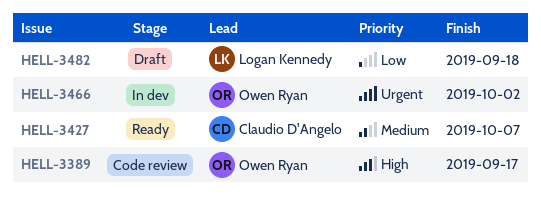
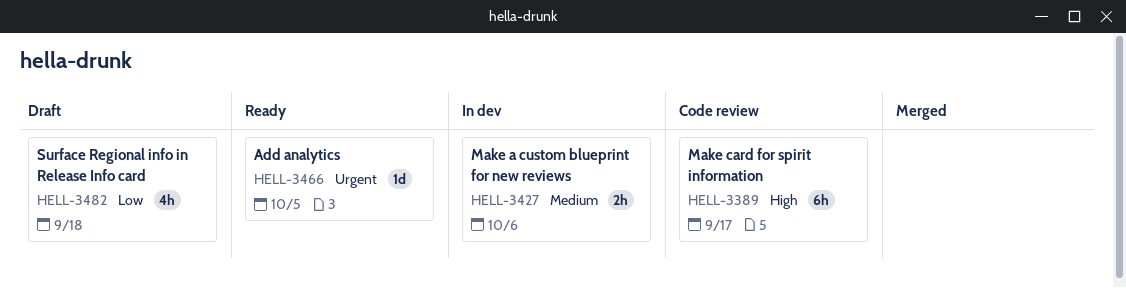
HELL-3427, status: Ready -> In dev
HELL-3427, due: Oct 7 -> Oct 6
HELL-3466, status: In dev -> Ready
HELL-3466, due: Oct 2 -> Oct 5

